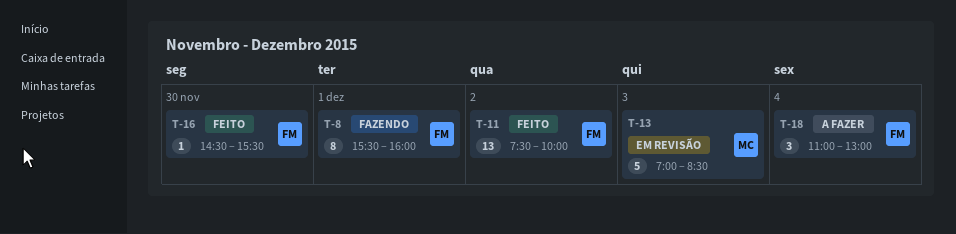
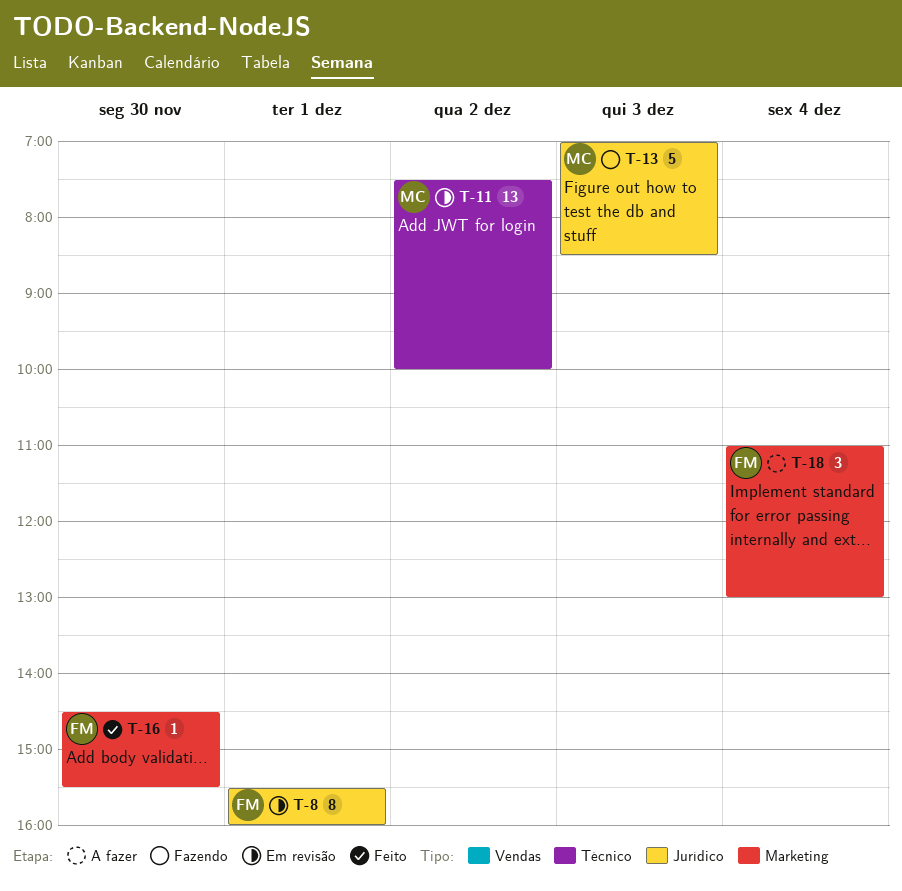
T-8, status: Fazendo -> Em revisão
T-11, status: Feito -> Em revisão
T-11, owner: FM -> MC
T-13, status: Em revisão -> Fazendo

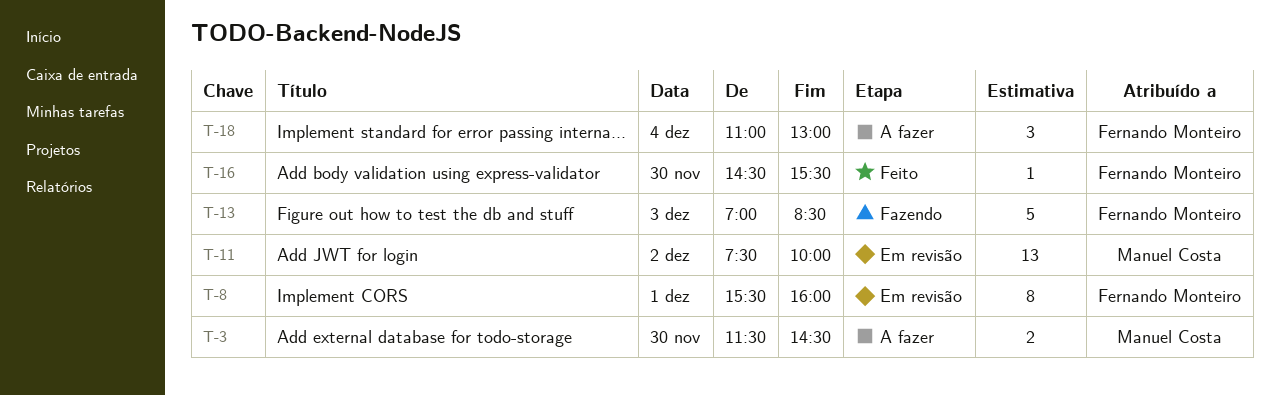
T-3: none -> present
T-13, owner: Manuel Costa -> Fernando Monteiro

